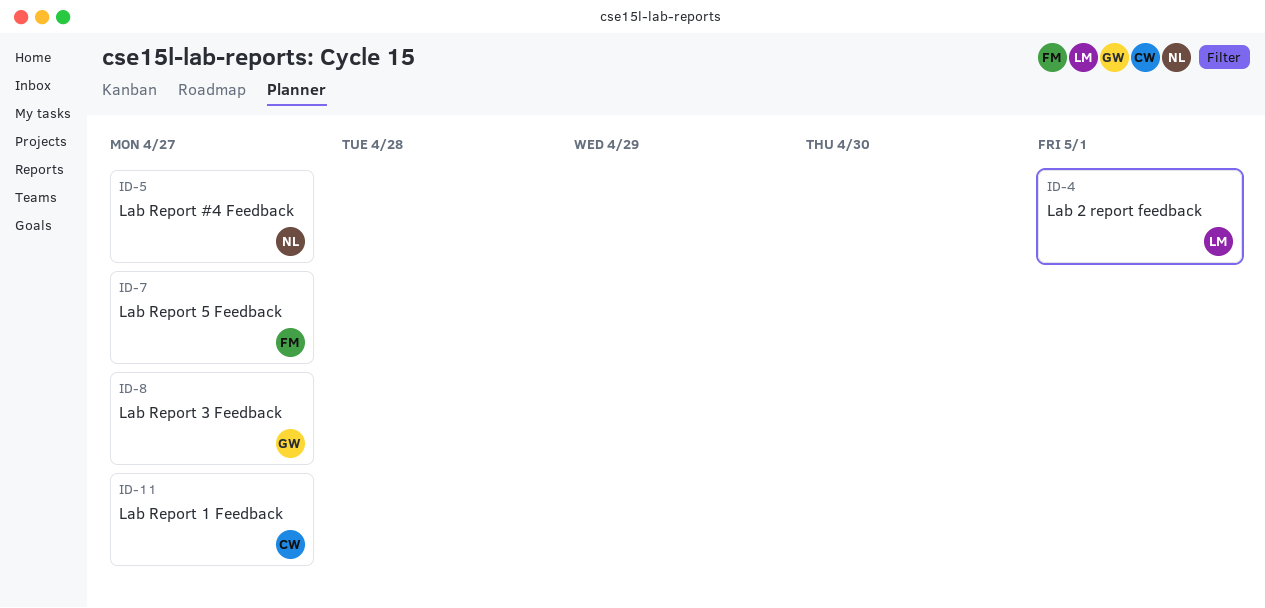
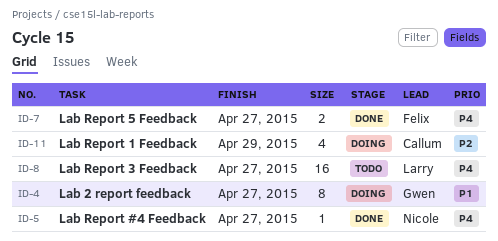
ID-4, owner: Larry -> Gwen
ID-4, due: May 1 -> Apr 27
ID-8, owner: Gwen -> Larry
ID-11, due: Apr 27 -> Apr 29

